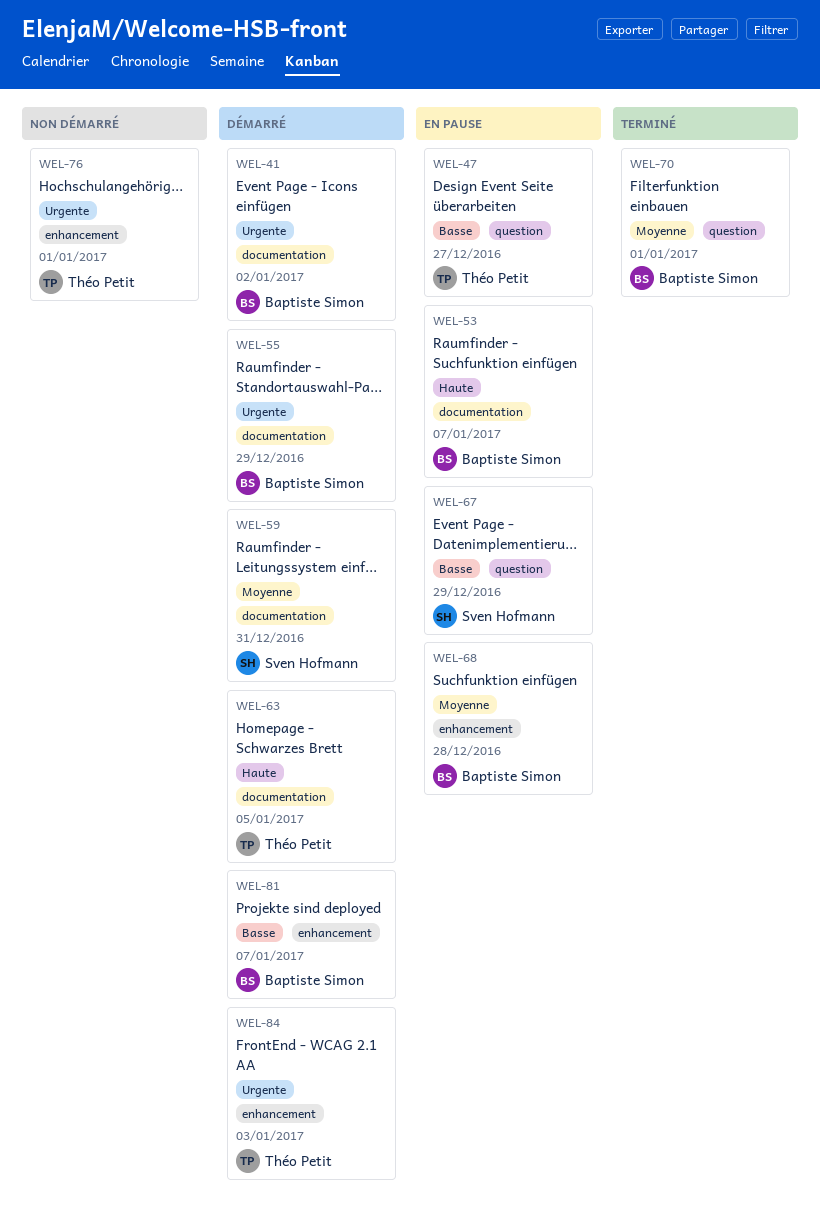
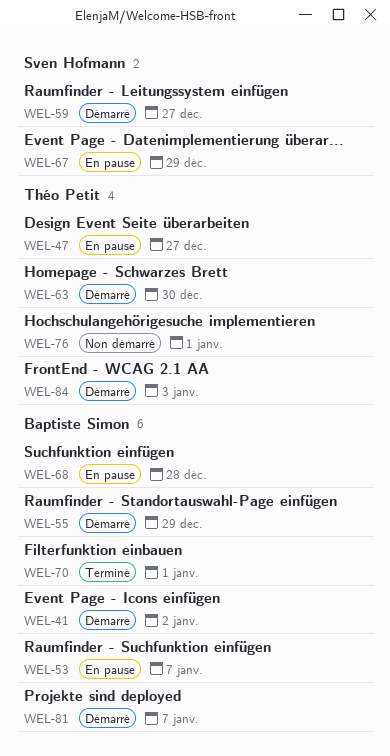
WEL-59, due: Dec 31 -> Dec 27
WEL-63, due: Jan 5 -> Dec 30

